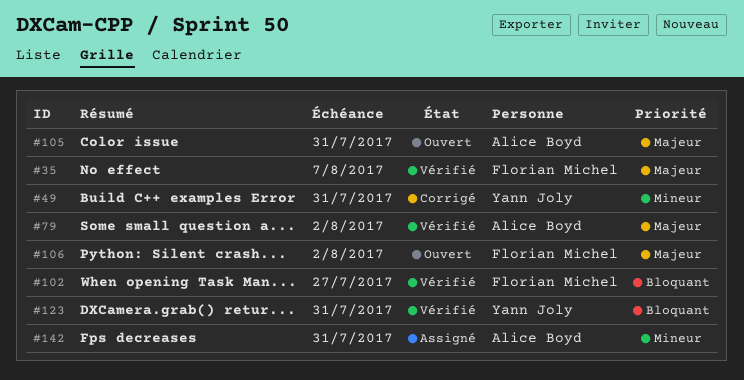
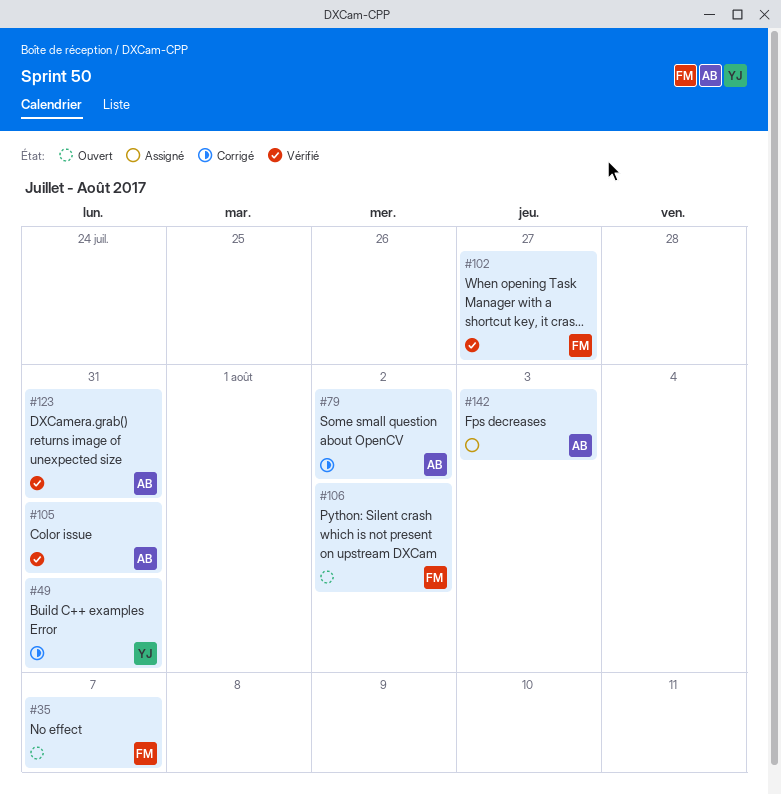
#35, status: Vérifié -> Ouvert
#79, status: Vérifié -> Corrigé
#105, status: Ouvert -> Vérifié
#123, owner: Yann Joly -> Alice Boyd
#142, due: Jul 31 -> Aug 3

